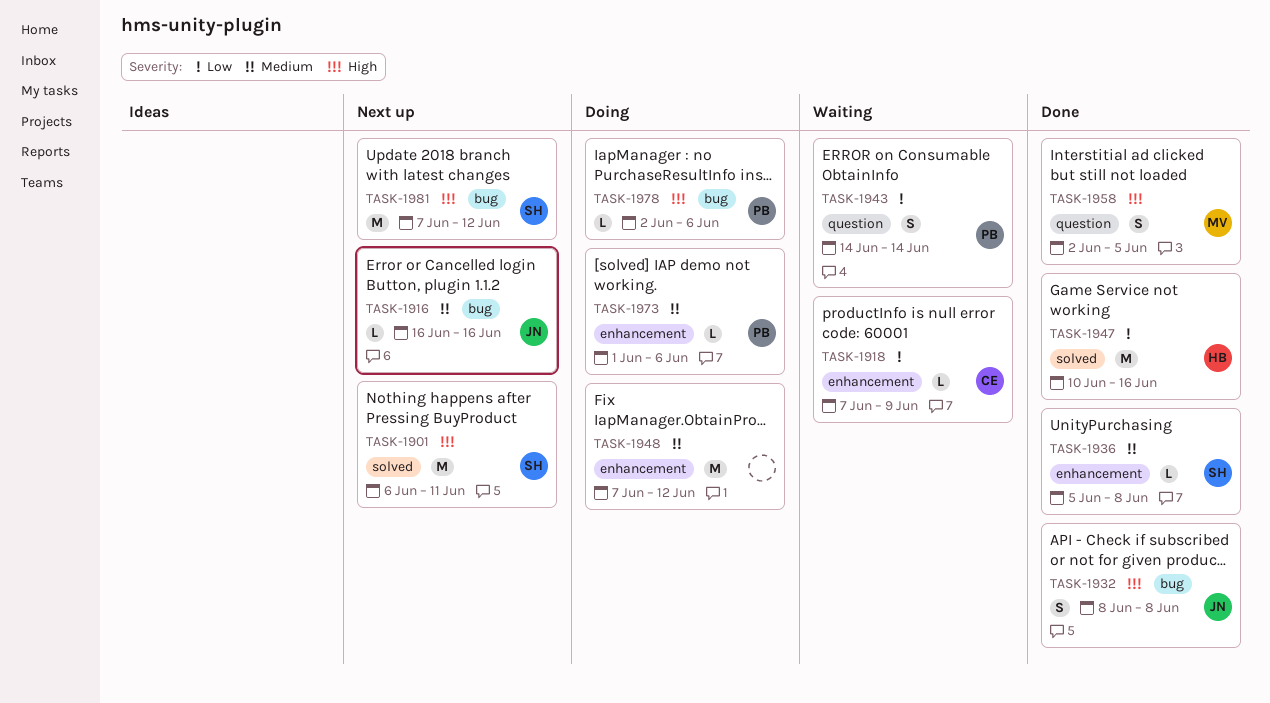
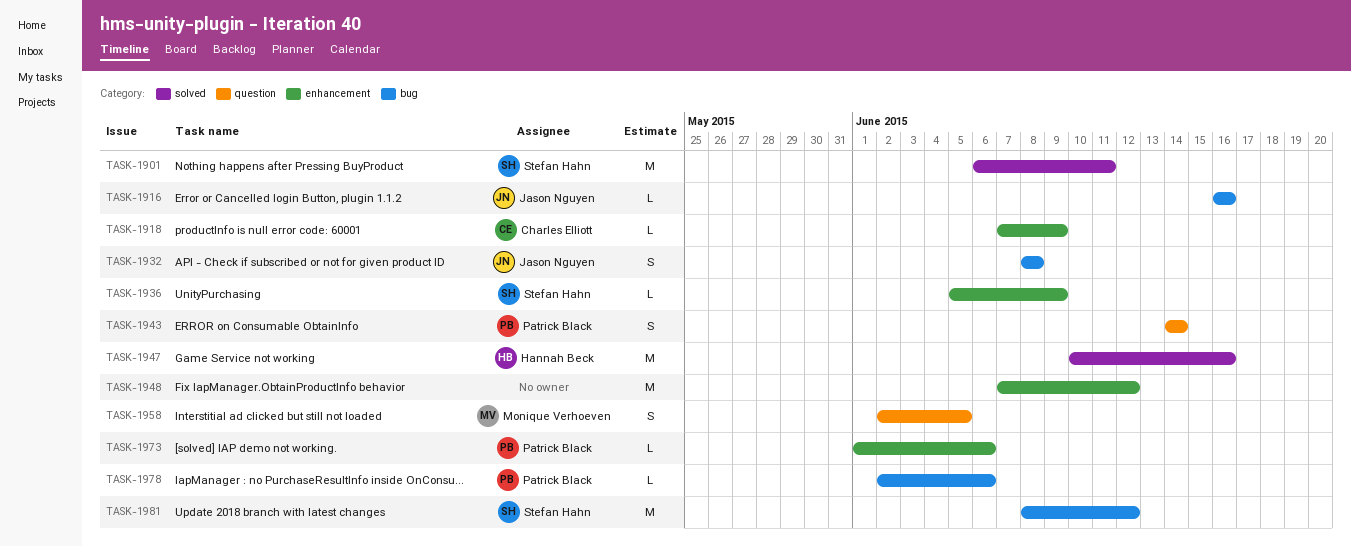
TASK-1936, due: Jun 8 -> Jun 9
TASK-1981, start: Jun 7 -> Jun 8

